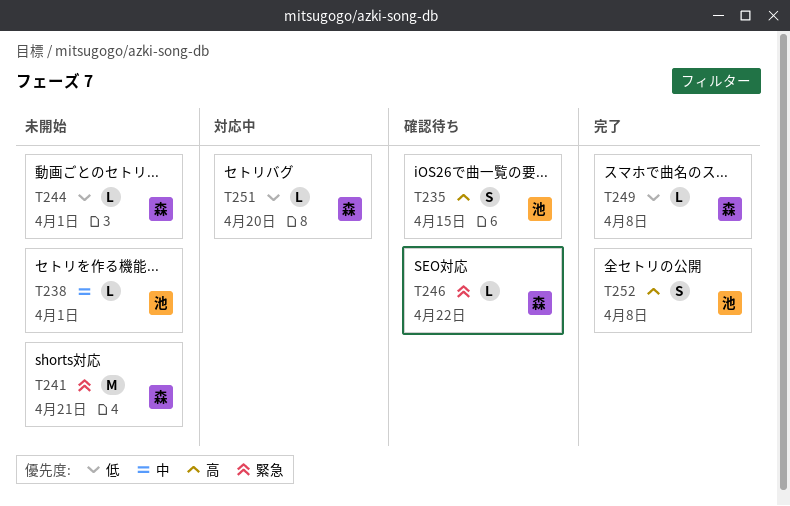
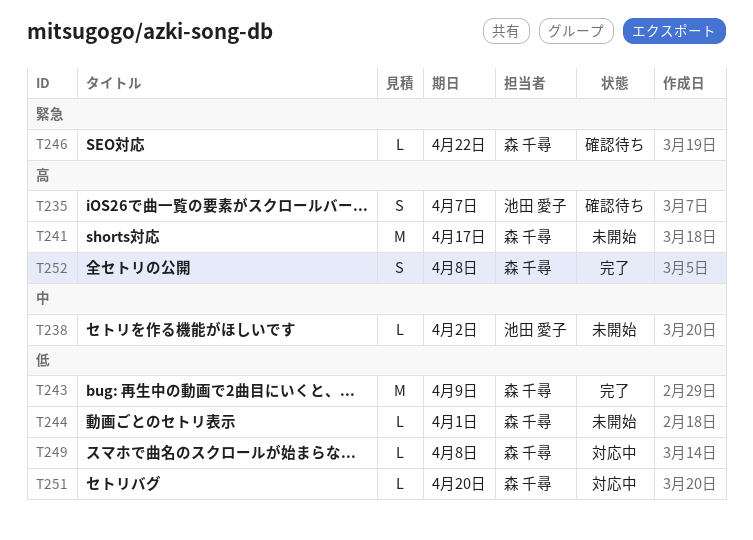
T235, due: Apr 15 -> Apr 7
T238, due: Apr 1 -> Apr 2
T241, priority: 緊急 -> 高
T241, due: Apr 21 -> Apr 17
T243: none -> present
T249, status: 完了 -> 対応中
T252, owner: 池田 愛子 -> 森 千尋

